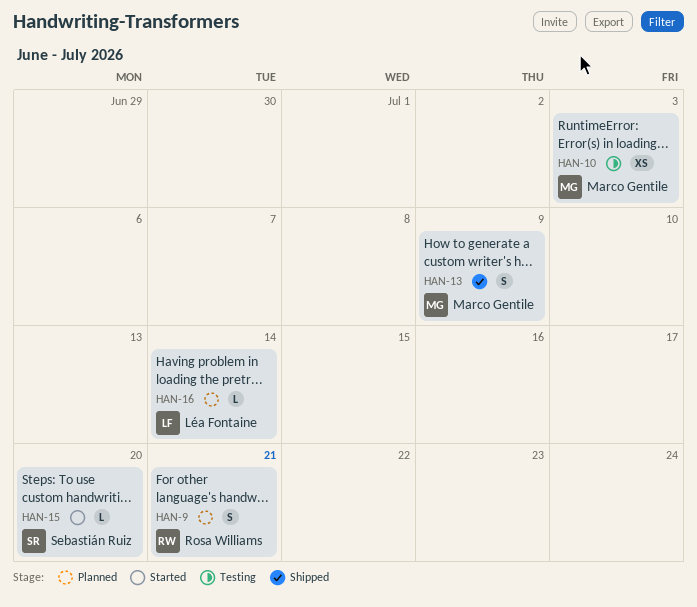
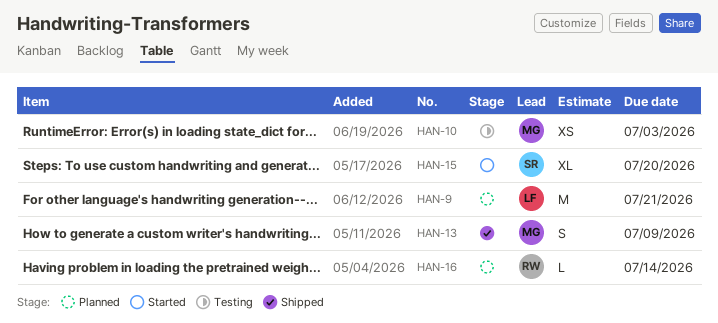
HAN-9, owner: Rosa Williams -> Léa Fontaine
HAN-9, estimate: S -> M
HAN-15, estimate: L -> XL
HAN-16, owner: Léa Fontaine -> Rosa Williams

